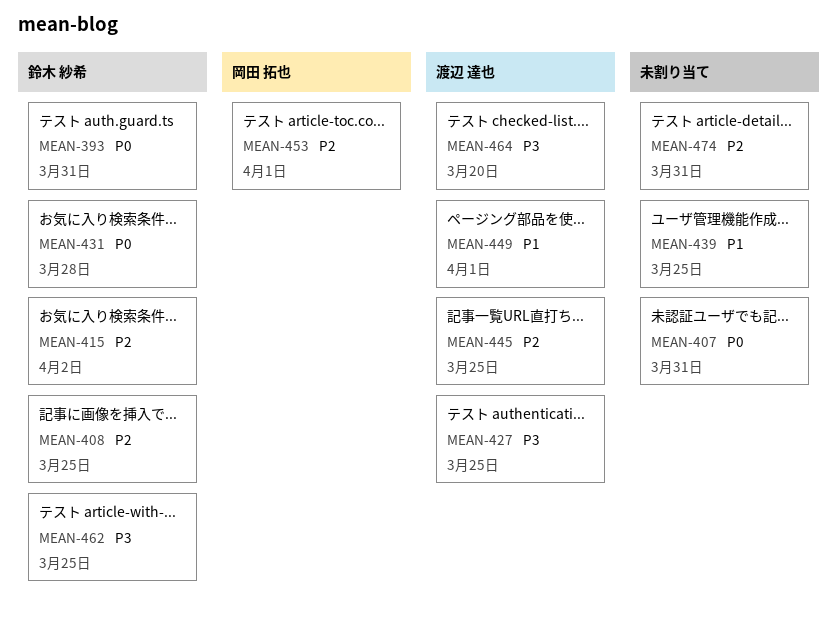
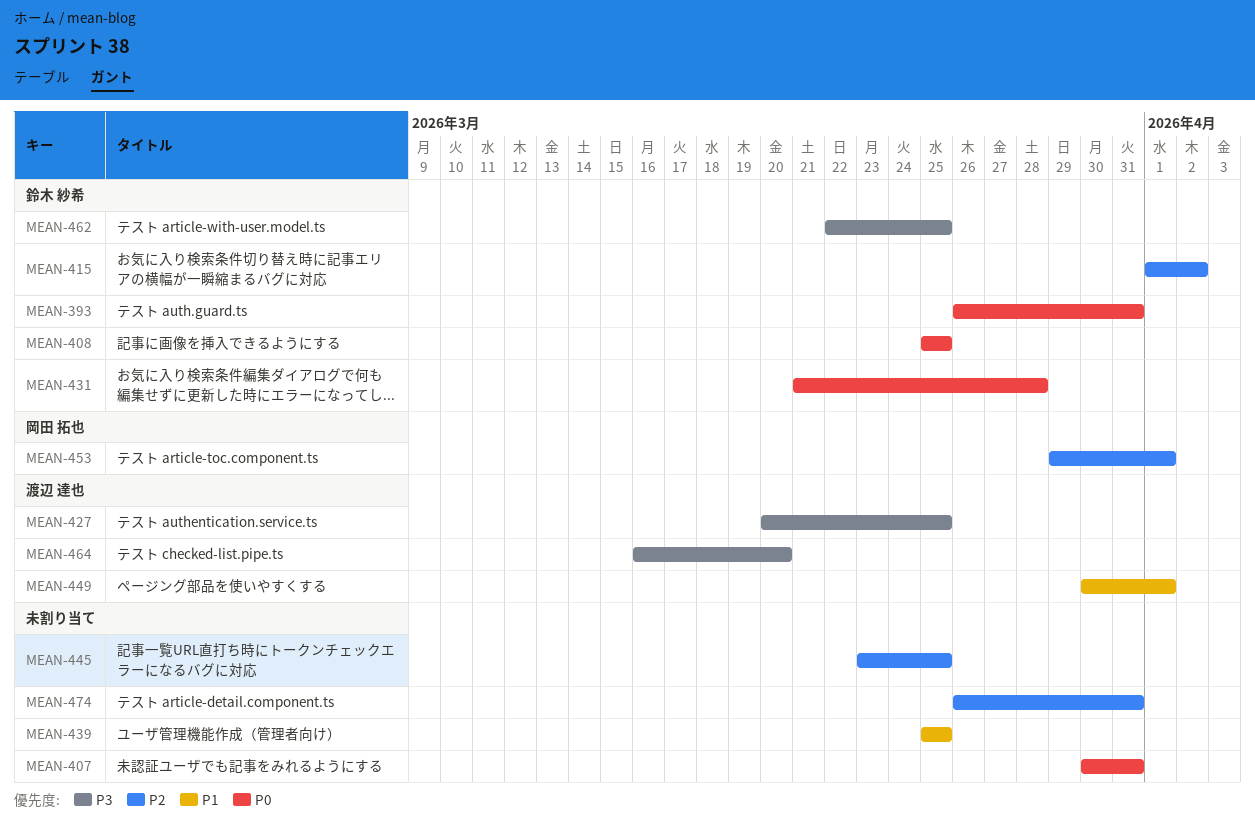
MEAN-408, priority: P2 -> P0
MEAN-445, owner: 渡辺 達也 -> none

